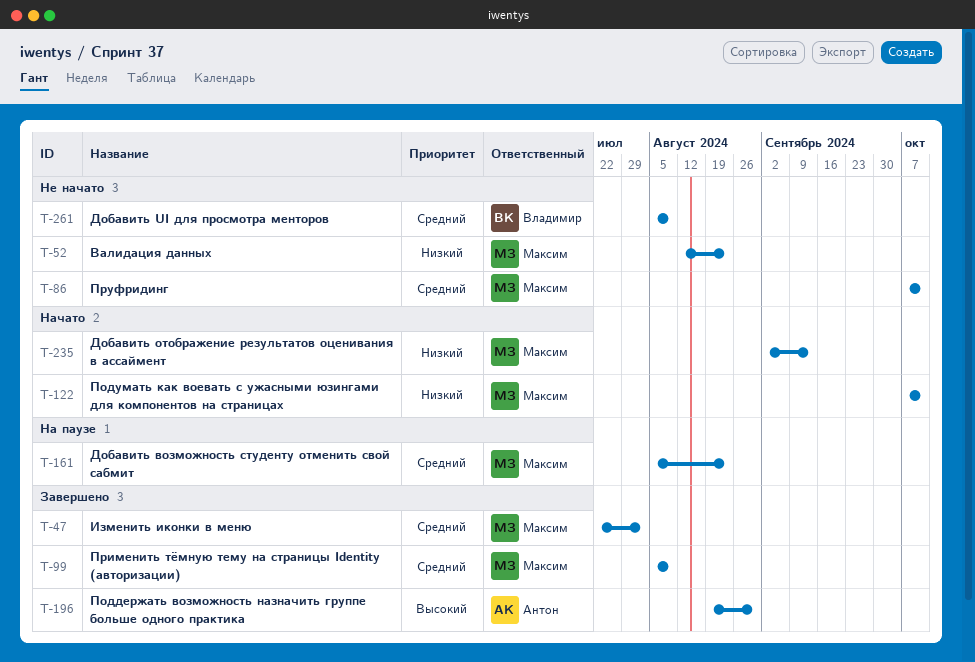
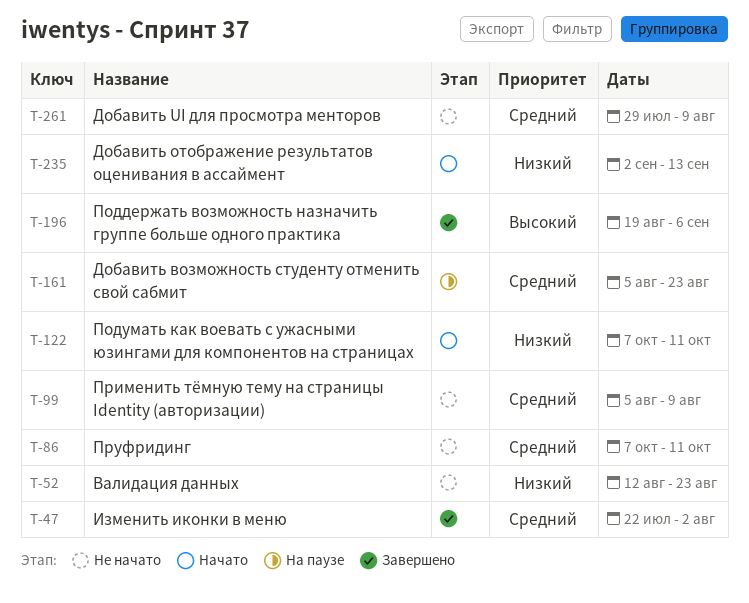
T-99, status: Завершено -> Не начато
T-196, due: Aug 30 -> Sep 6
T-261, start: Aug 5 -> Jul 29

